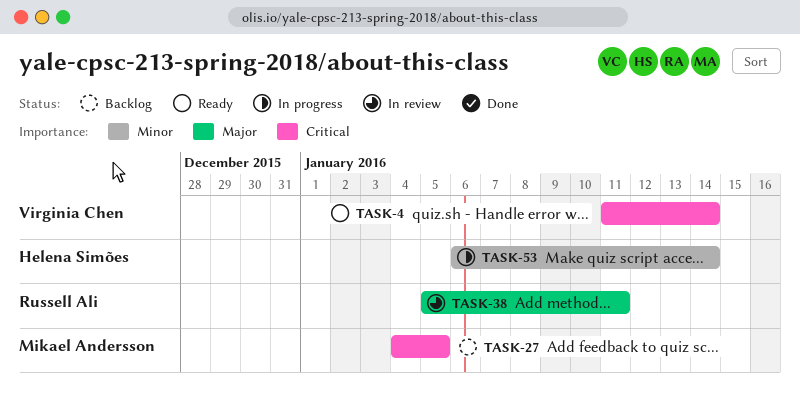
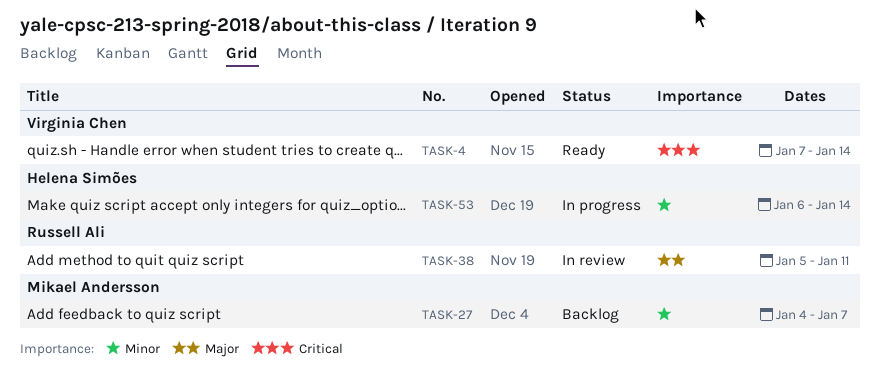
TASK-4, start: Jan 11 -> Jan 7
TASK-27, priority: Critical -> Minor
TASK-27, due: Jan 5 -> Jan 7

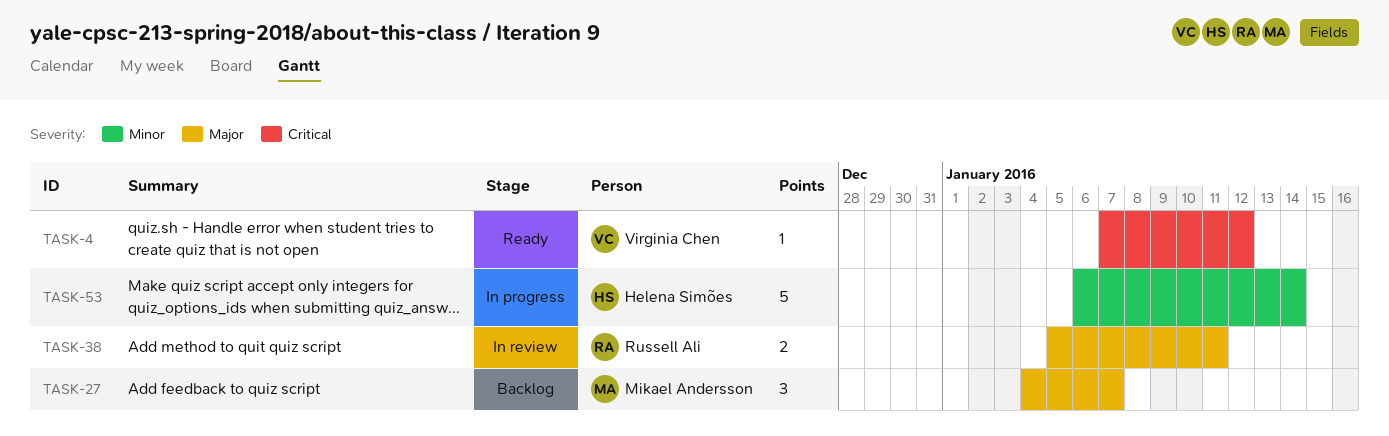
TASK-4, due: Jan 14 -> Jan 12
TASK-27, priority: Minor -> Major

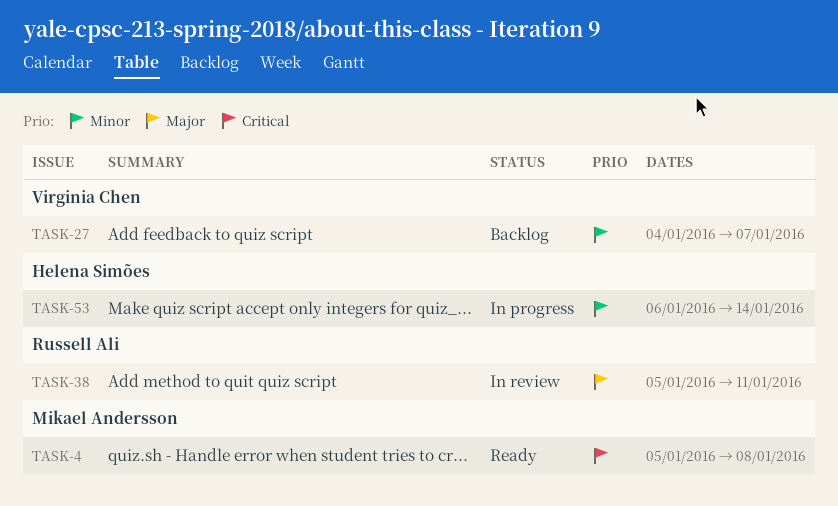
TASK-4, owner: Virginia Chen -> Mikael Andersson
TASK-4, start: Jan 7 -> Jan 5
TASK-4, due: Jan 12 -> Jan 8
TASK-27, owner: Mikael Andersson -> Virginia Chen
TASK-27, priority: Major -> Minor

